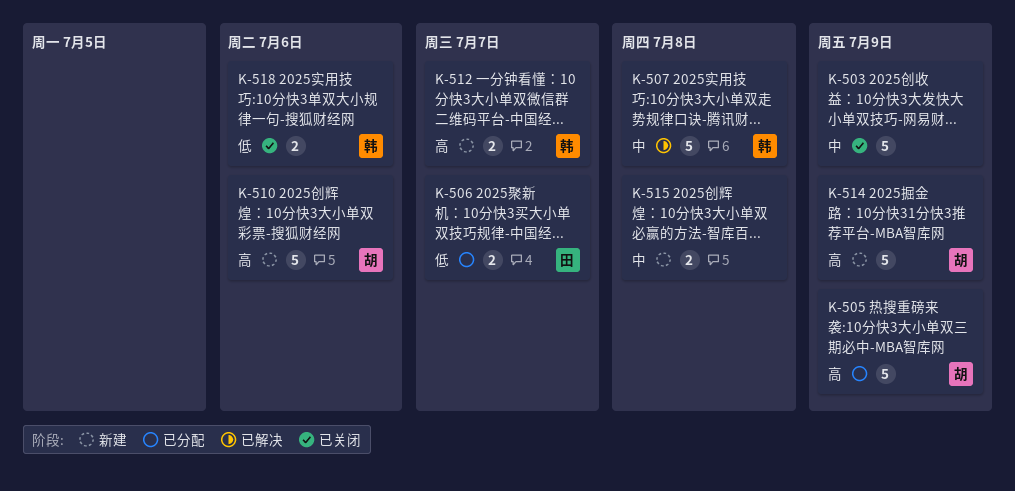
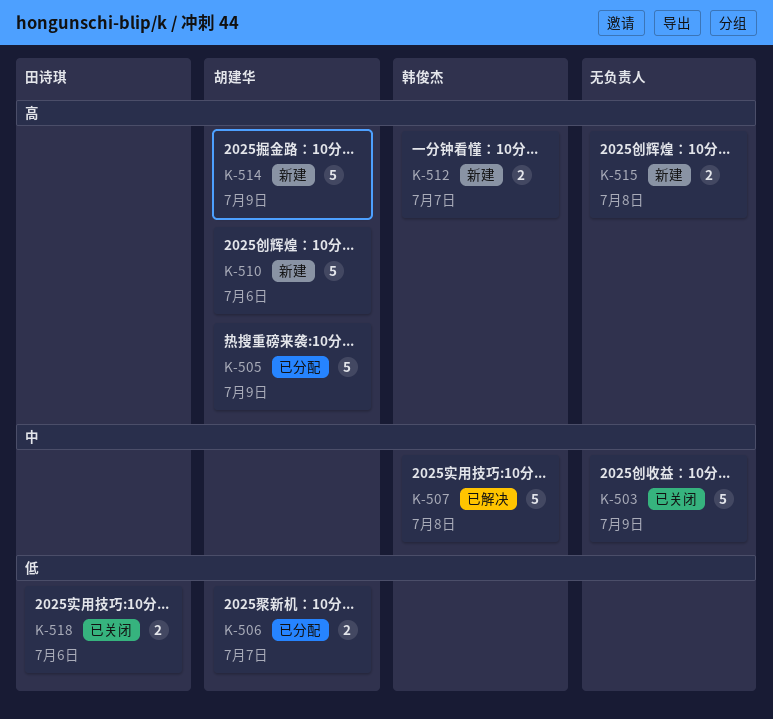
K-506, owner: 田诗琪 -> 胡建华
K-515, priority: 中 -> 高
K-518, owner: 韩俊杰 -> 田诗琪

